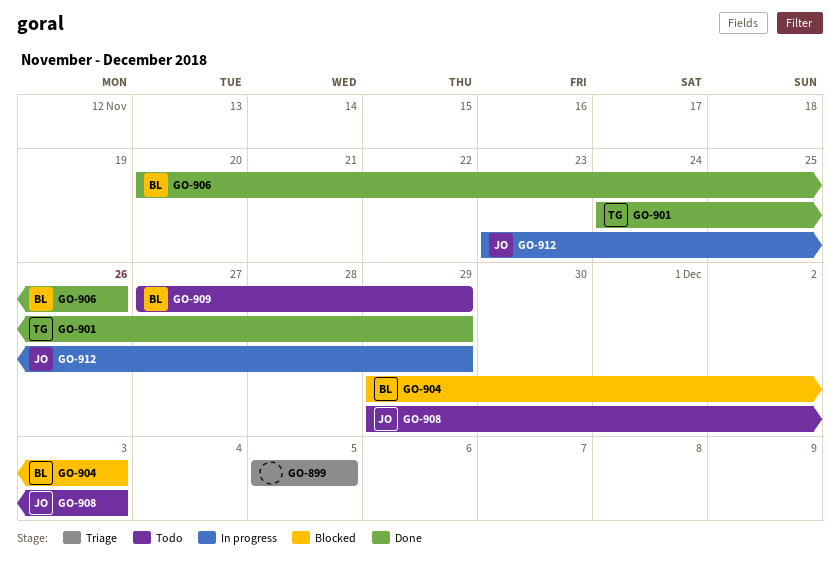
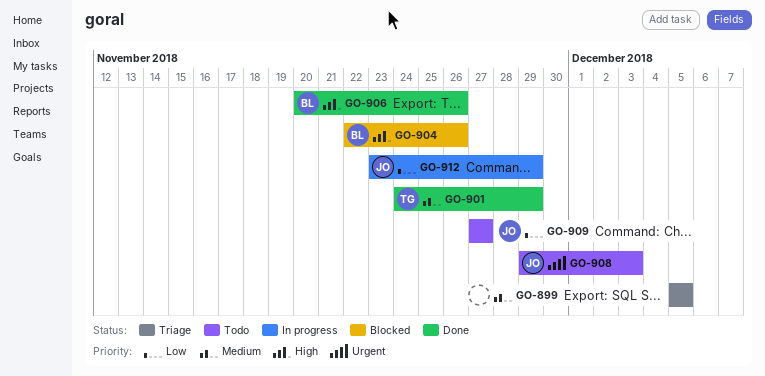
GO-904, start: Nov 29 -> Nov 22
GO-904, due: Dec 3 -> Nov 26
GO-909, owner: BL -> JO
GO-909, due: Nov 29 -> Nov 27

